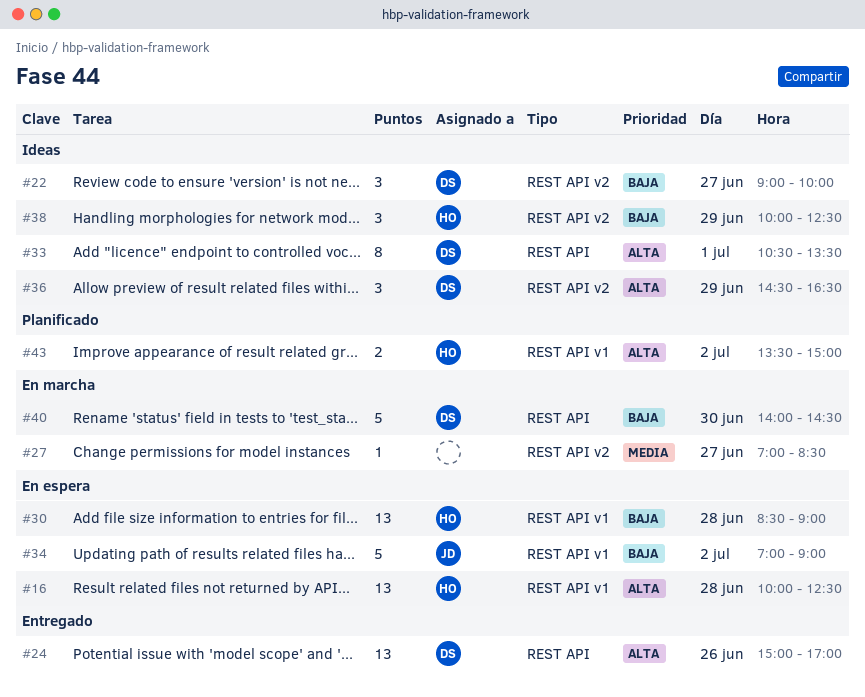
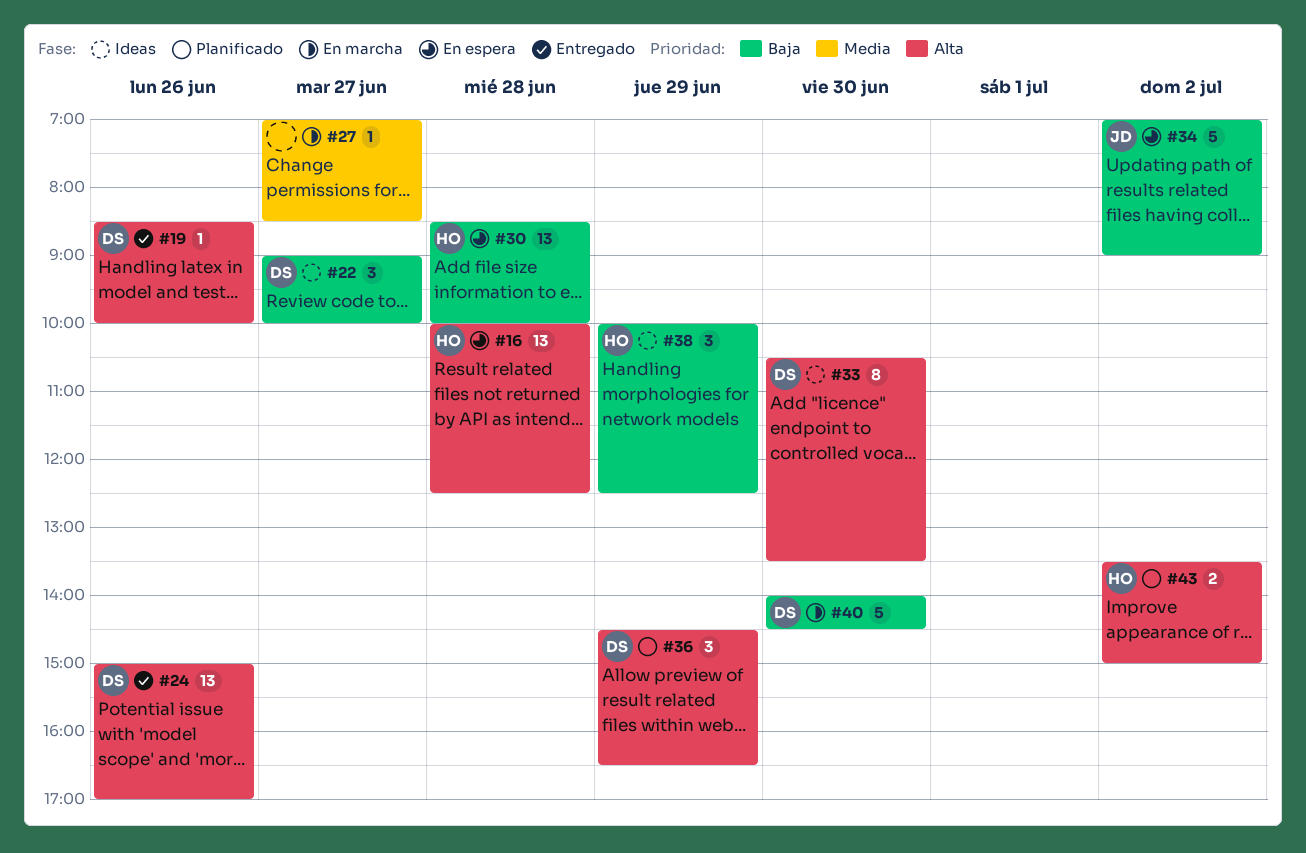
#19: none -> present
#30, ends: 09:00 -> 10:00
#33, day: Jul 1 -> Jun 30
#36, status: Ideas -> Planificado

